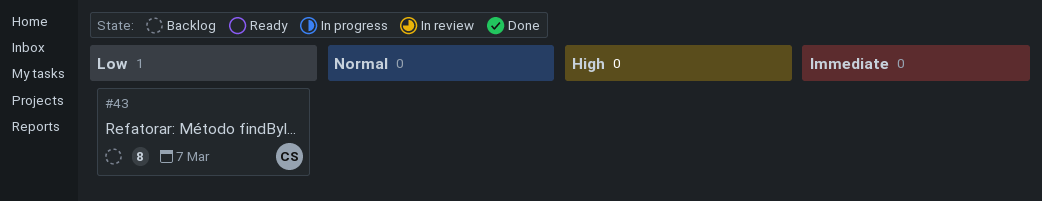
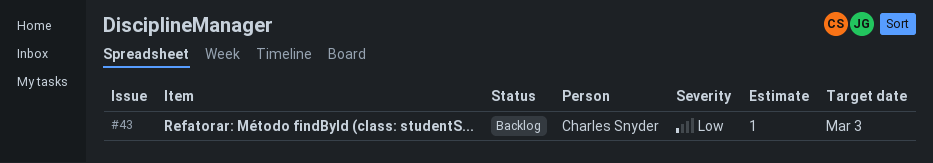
#43, estimate: 8 -> 1
#43, due: Mar 7 -> Mar 3

